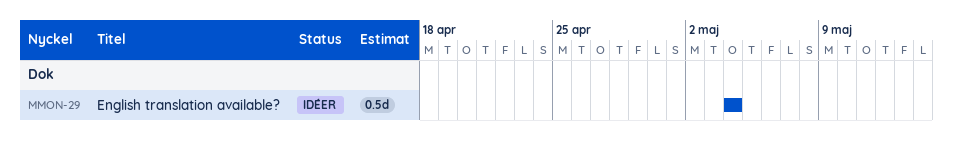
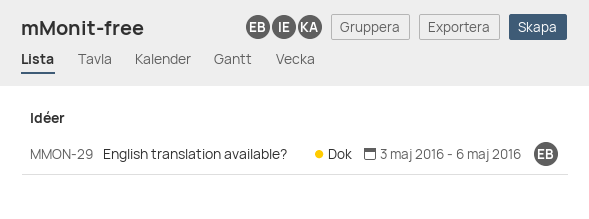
MMON-29, start: May 4 -> May 3
MMON-29, due: May 4 -> May 6

